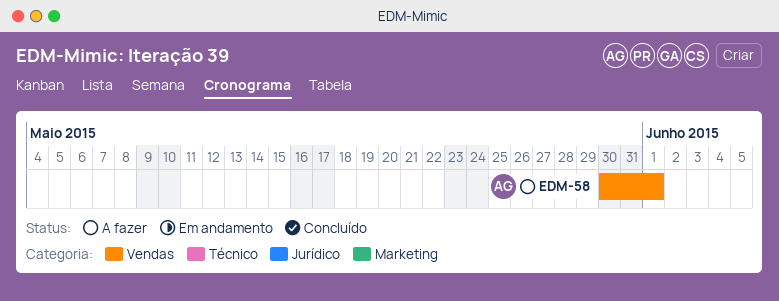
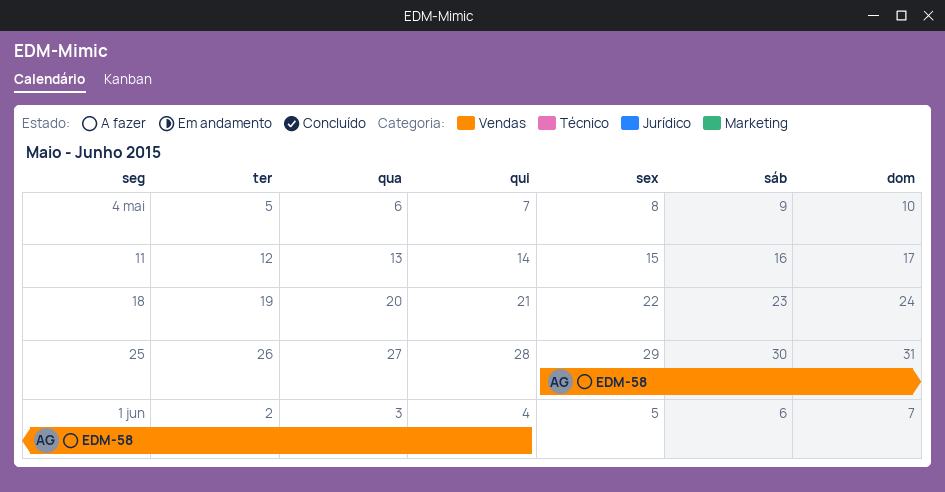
EDM-58, start: May 30 -> May 29
EDM-58, due: Jun 1 -> Jun 4

